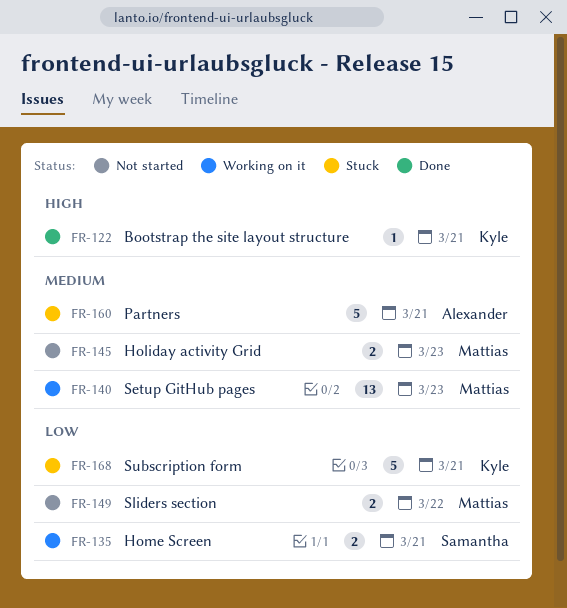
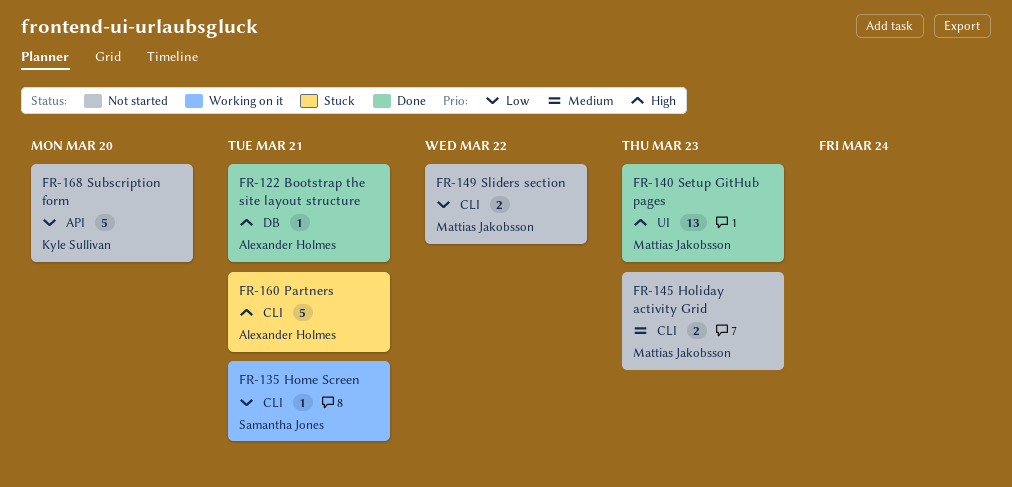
FR-122, owner: Kyle Sullivan -> Alexander Holmes
FR-135, estimate: 2 -> 1
FR-140, status: Working on it -> Done
FR-140, priority: Medium -> High
FR-160, priority: Medium -> High
FR-168, status: Stuck -> Not started
FR-168, due: Mar 21 -> Mar 20

